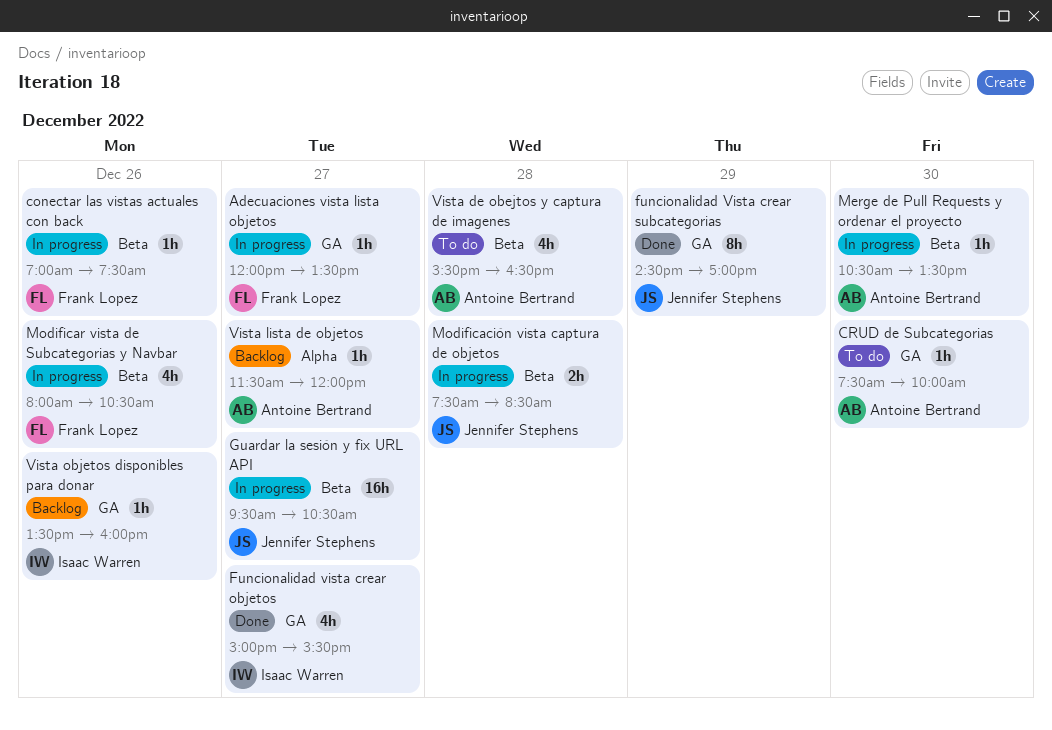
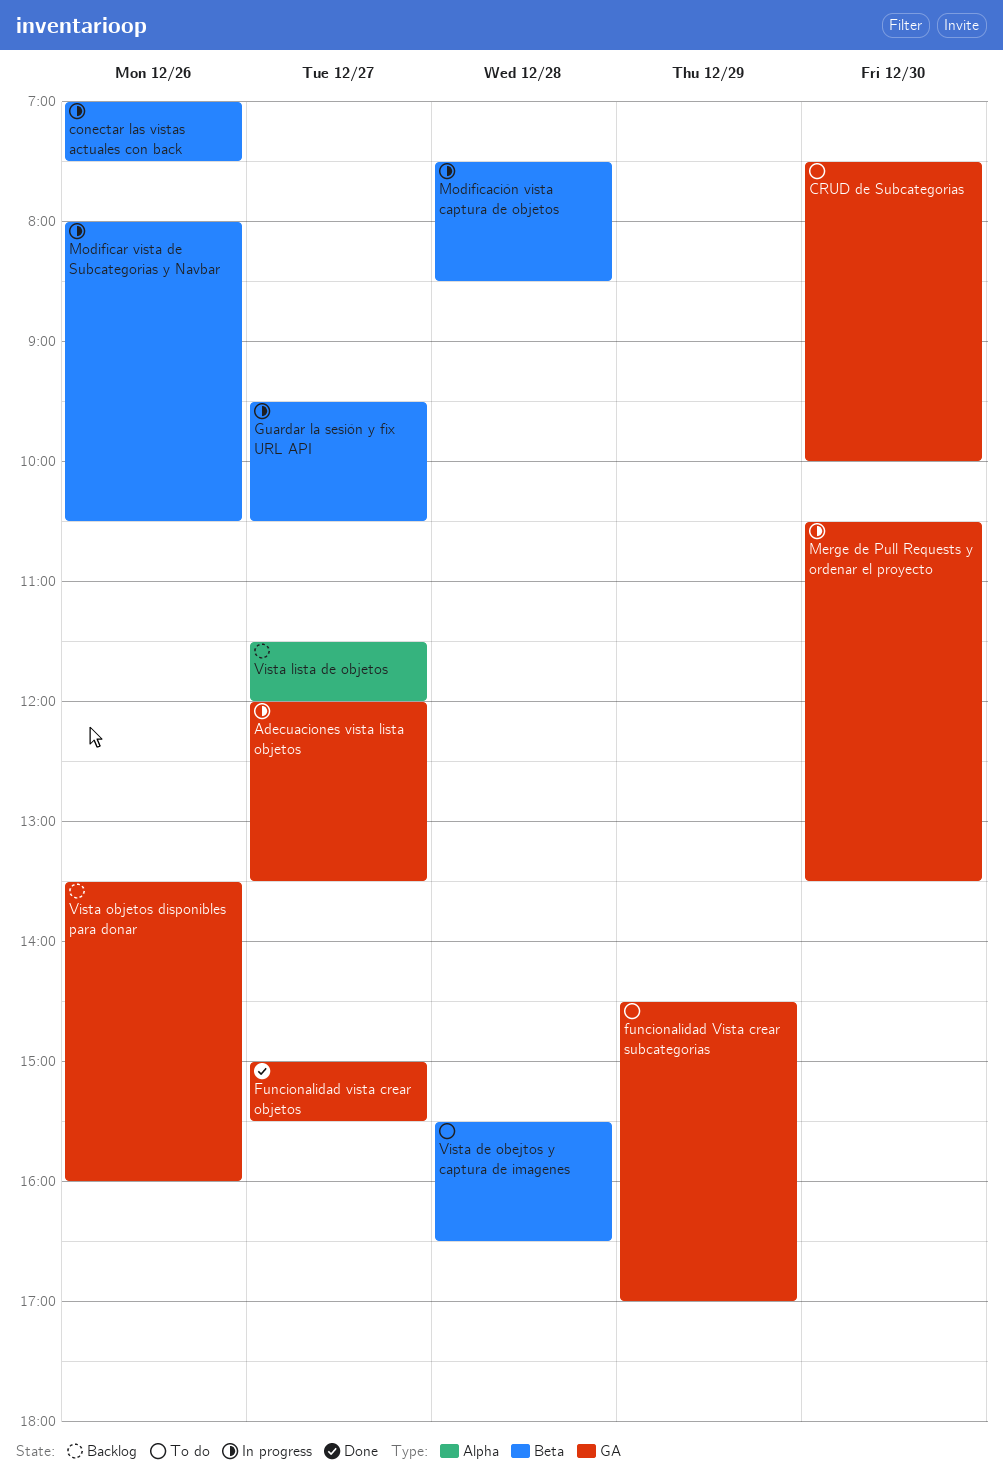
funcionalidad Vista crear subcategorias, status: Done -> To do
Merge de Pull Requests y ordenar el proyecto, label: Beta -> GA

